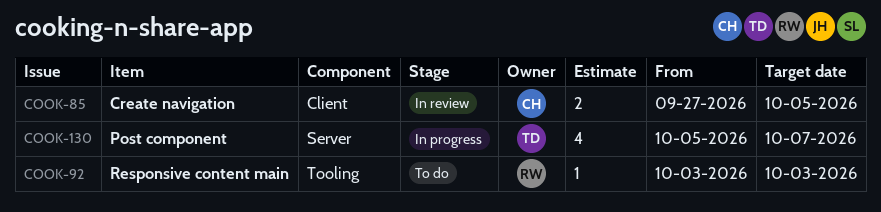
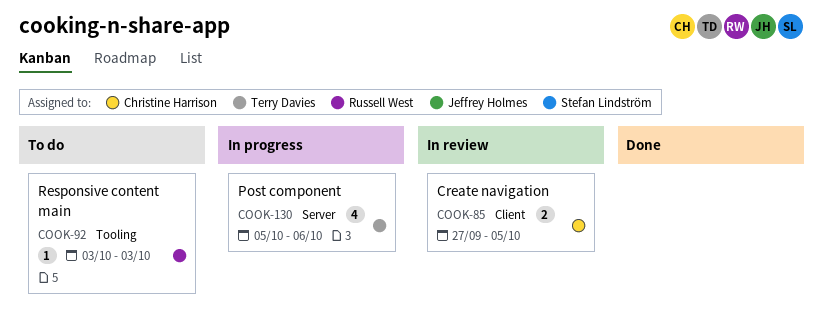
COOK-130, due: Oct 7 -> Oct 6

